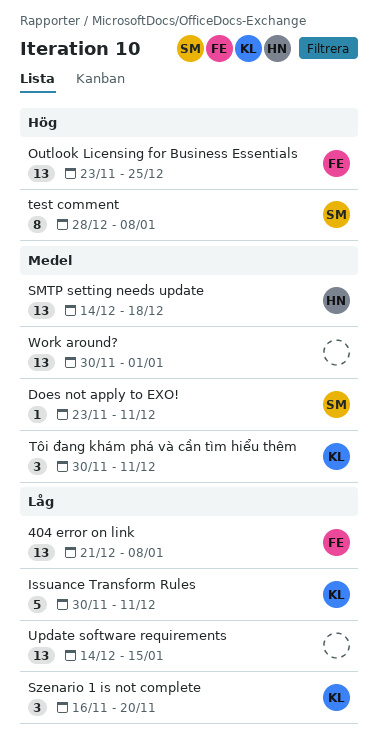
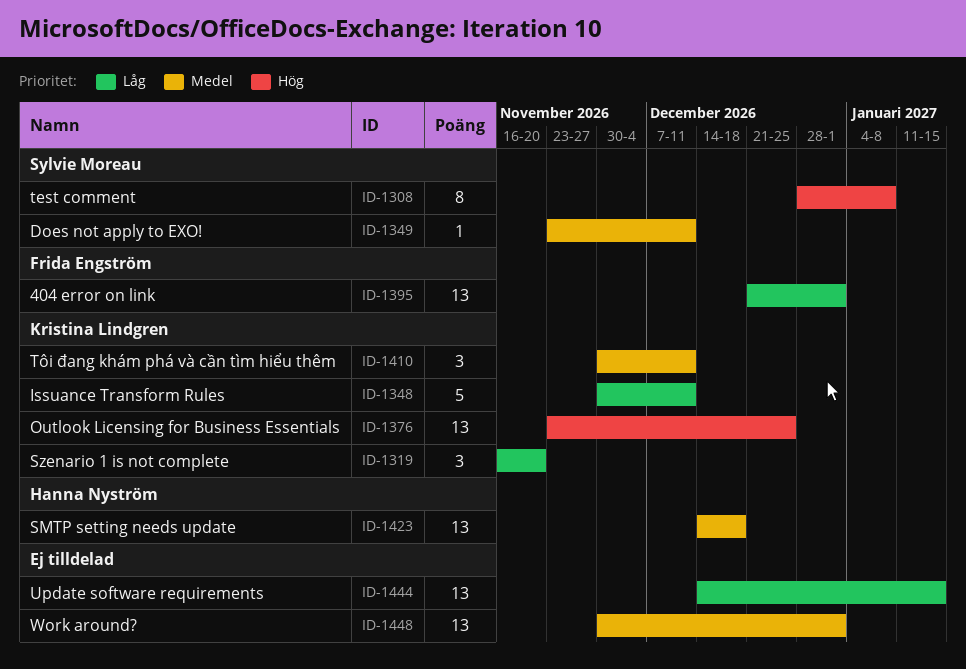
404 error on link, due: Jan 8 -> Jan 1
Outlook Licensing for Business Essentials, owner: Frida Engström -> Kristina Lindgren

